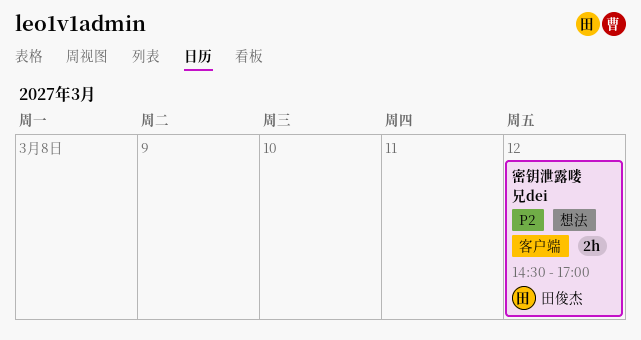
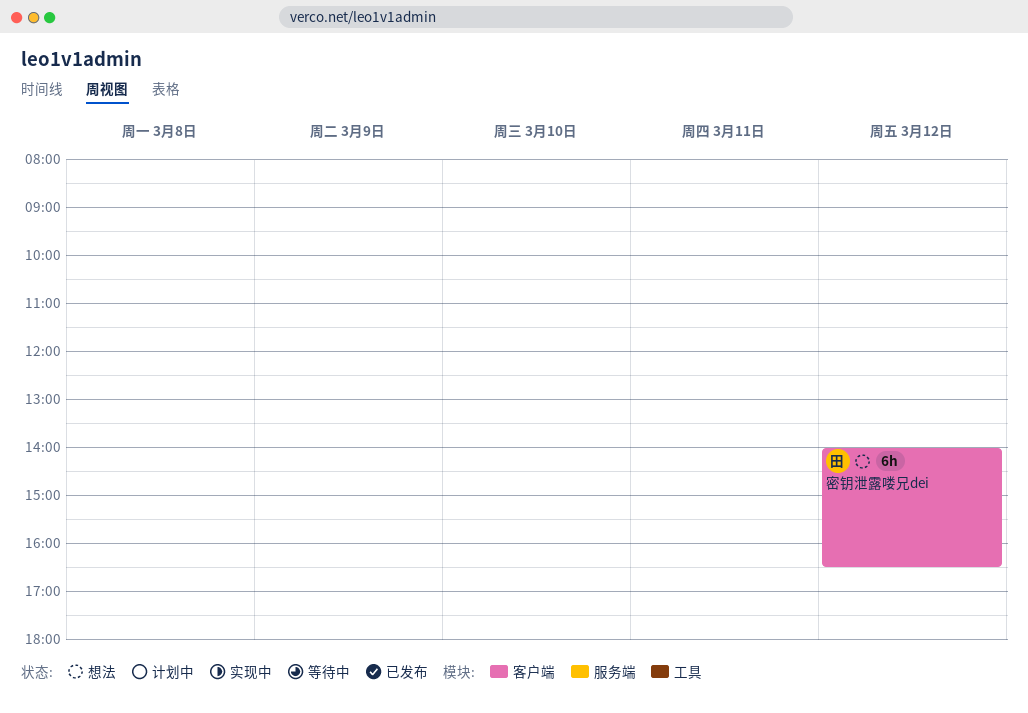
密钥泄露喽兄dei, estimate: 2h -> 6h
密钥泄露喽兄dei, begins: 14:30 -> 14:00
密钥泄露喽兄dei, ends: 17:00 -> 16:30

